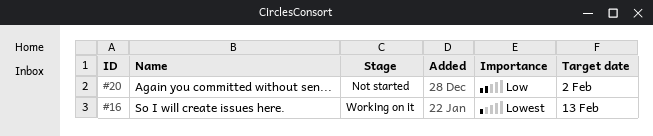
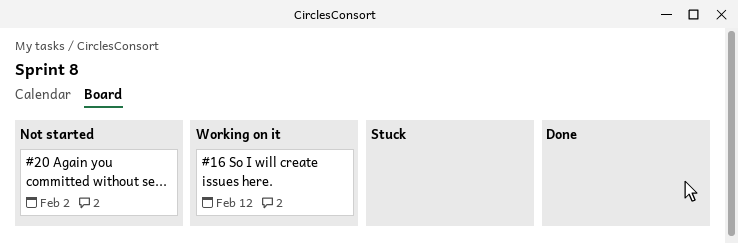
#16, due: Feb 13 -> Feb 12

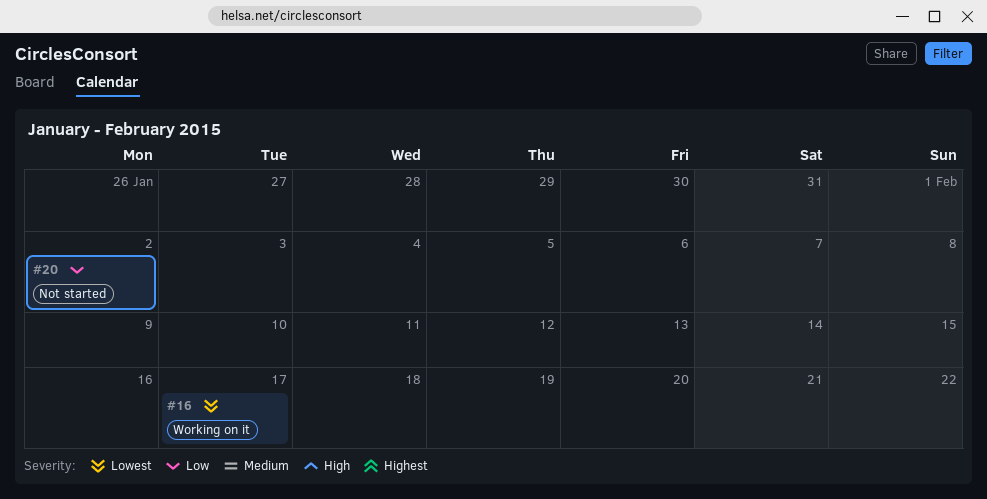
#16, due: Feb 12 -> Feb 17

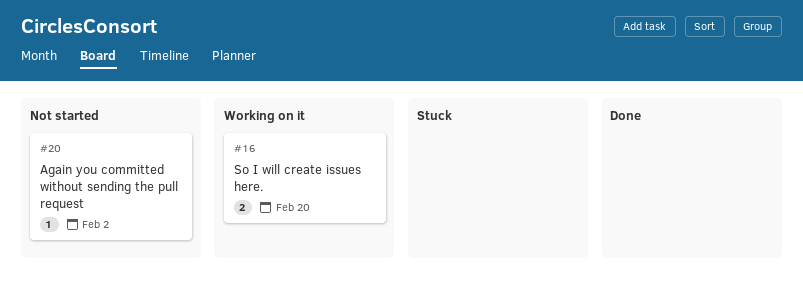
#16, due: Feb 17 -> Feb 20

